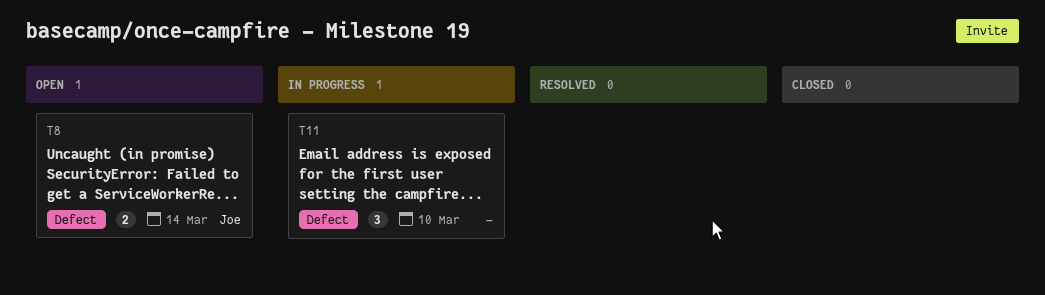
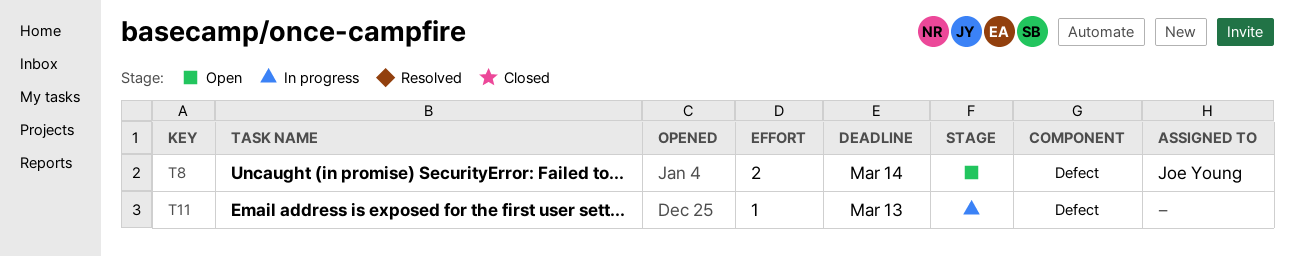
T11, estimate: 3 -> 1
T11, due: Mar 10 -> Mar 13

